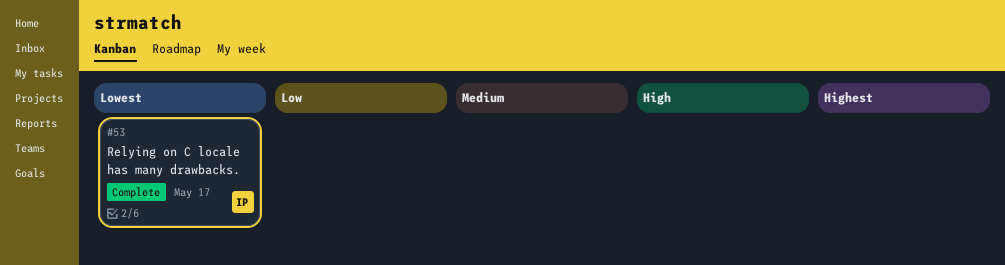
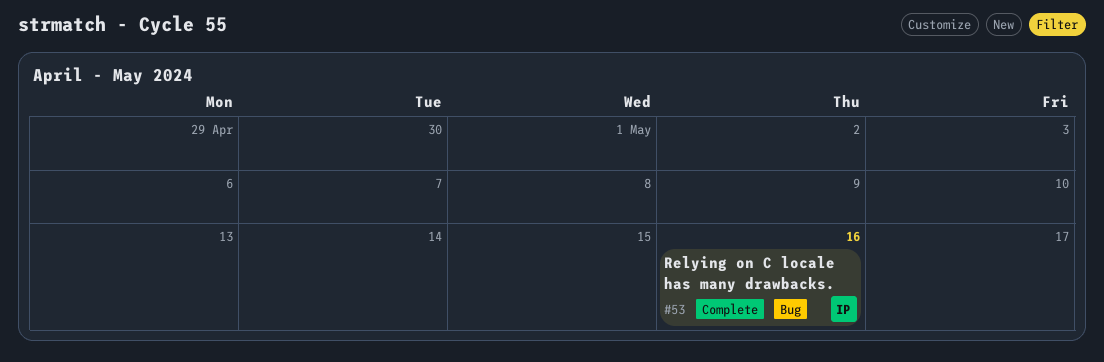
#53, due: May 17 -> May 16

